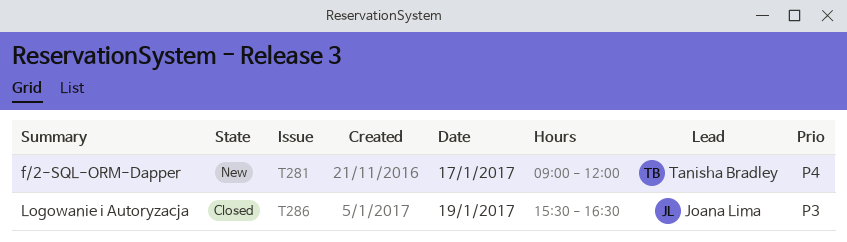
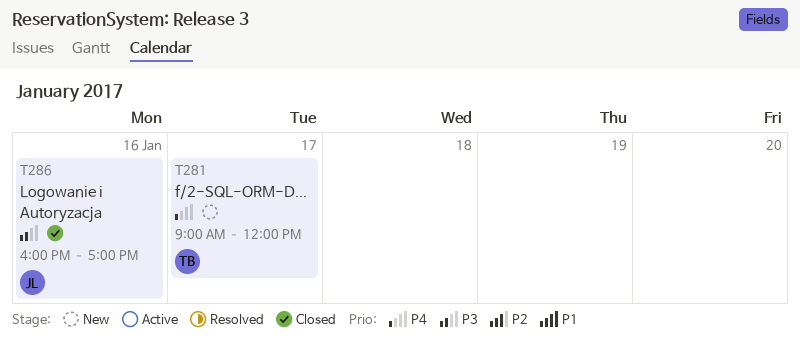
T286, day: Jan 19 -> Jan 16
T286, begins: 15:30 -> 16:00
T286, ends: 16:30 -> 17:00

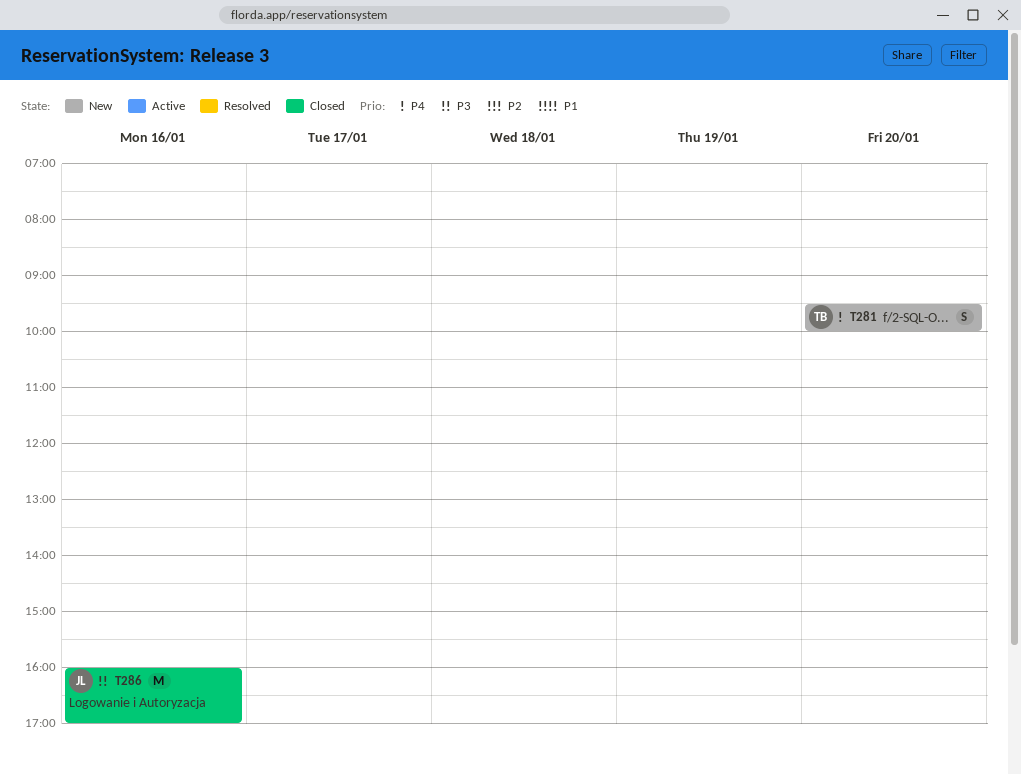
T281, day: Jan 17 -> Jan 20
T281, begins: 09:00 -> 09:30
T281, ends: 12:00 -> 10:00

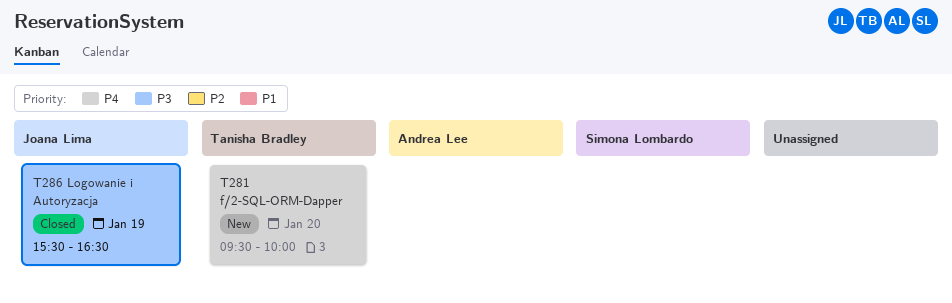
T286, day: Jan 16 -> Jan 19
T286, begins: 16:00 -> 15:30
T286, ends: 17:00 -> 16:30

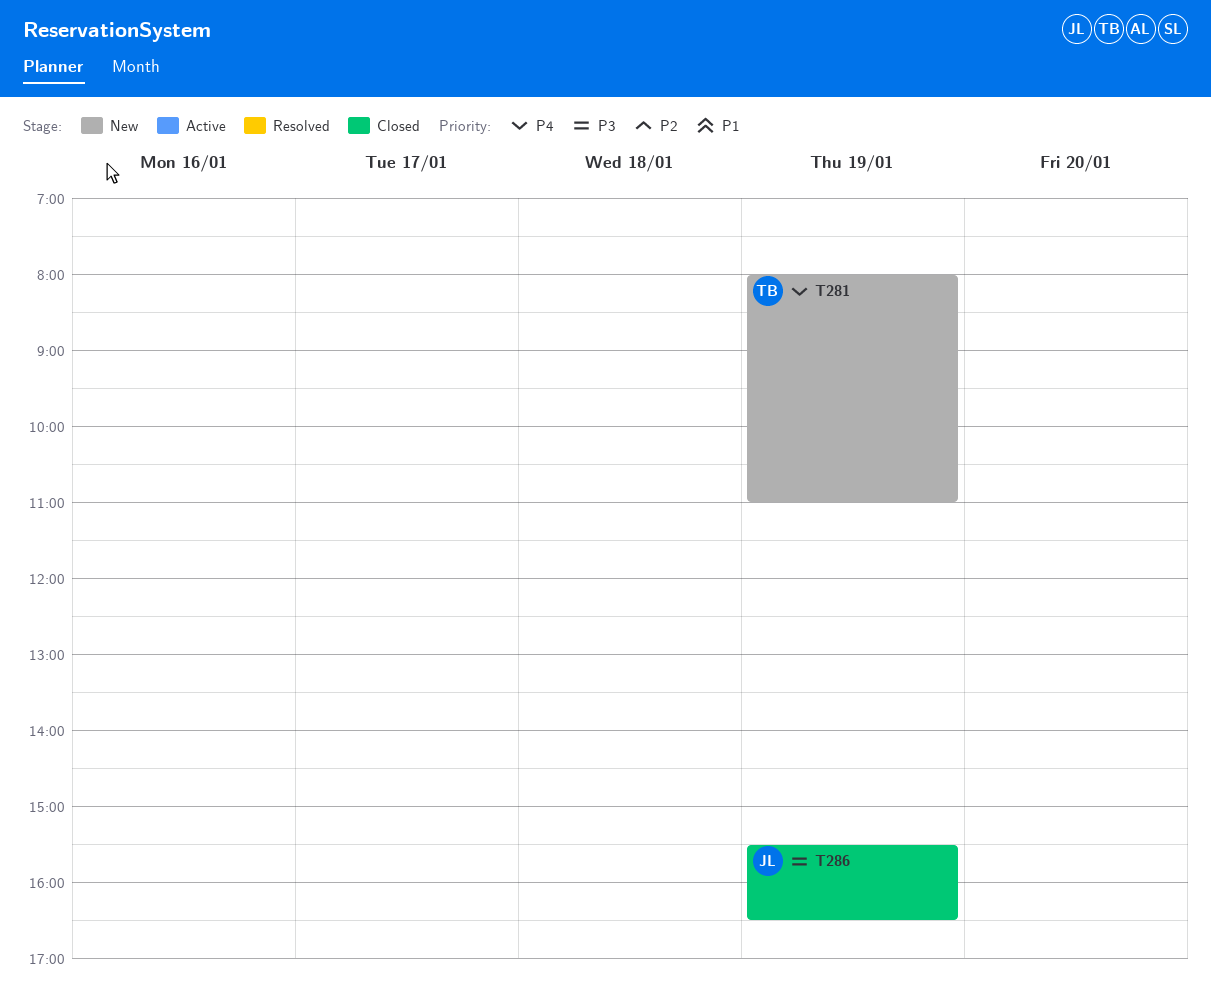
T281, day: Jan 20 -> Jan 19
T281, begins: 09:30 -> 08:00
T281, ends: 10:00 -> 11:00

